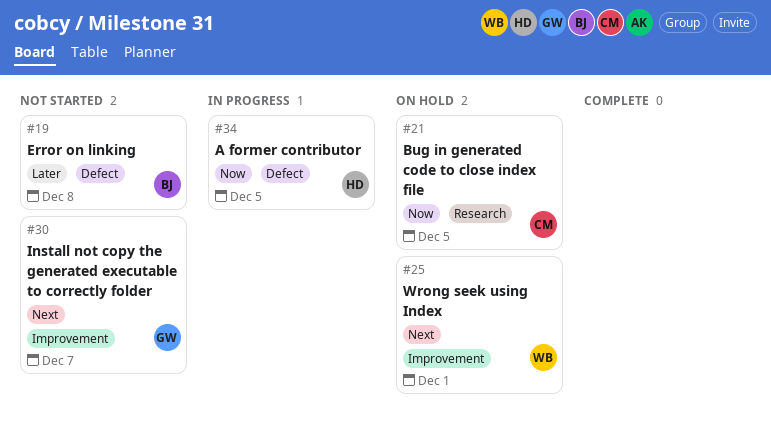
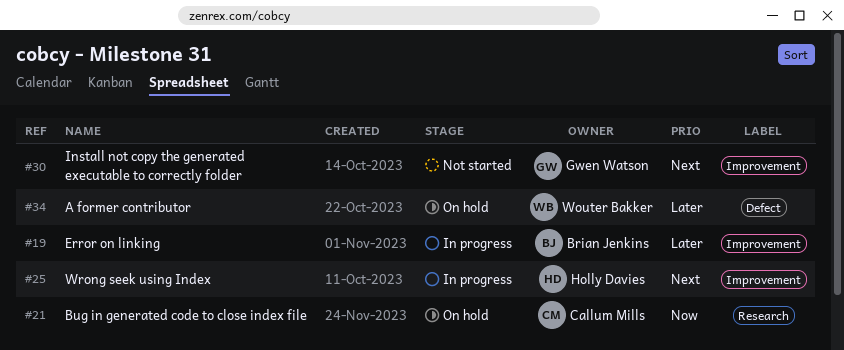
#19, status: Not started -> In progress
#19, label: Defect -> Improvement
#25, status: On hold -> In progress
#25, owner: Wouter Bakker -> Holly Davies
#34, status: In progress -> On hold
#34, owner: Holly Davies -> Wouter Bakker
#34, priority: Now -> Later

